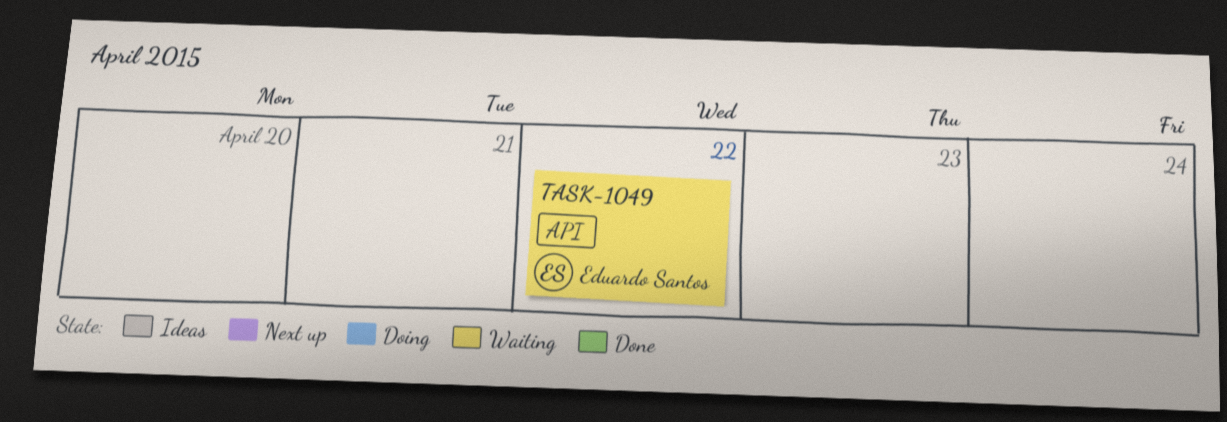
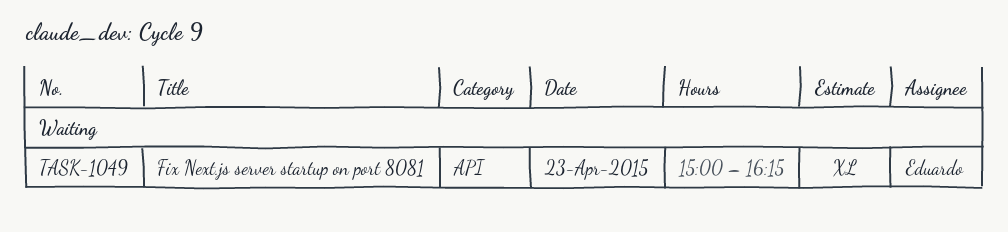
TASK-1049, day: Apr 22 -> Apr 23

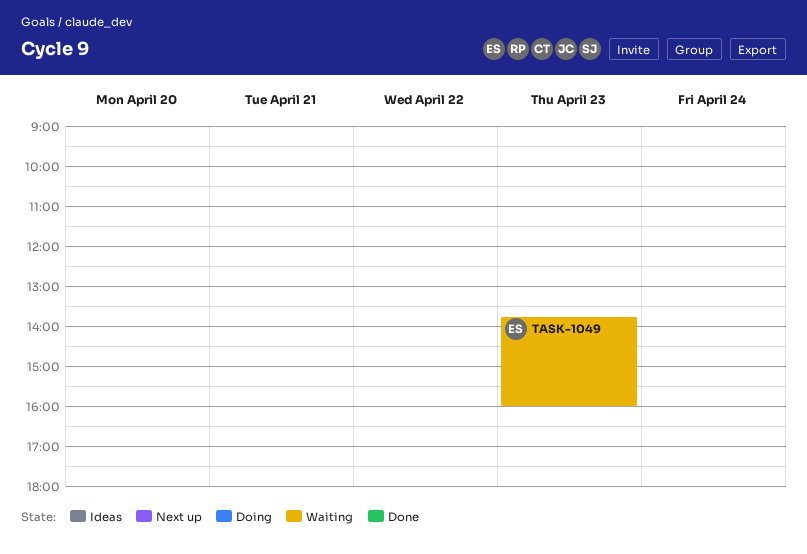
TASK-1049, begins: 15:00 -> 13:45
TASK-1049, ends: 16:15 -> 16:00

